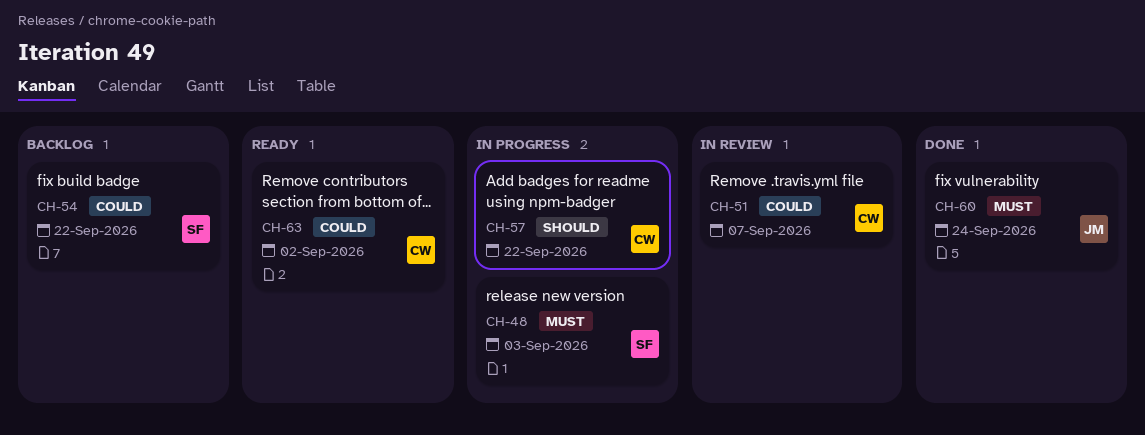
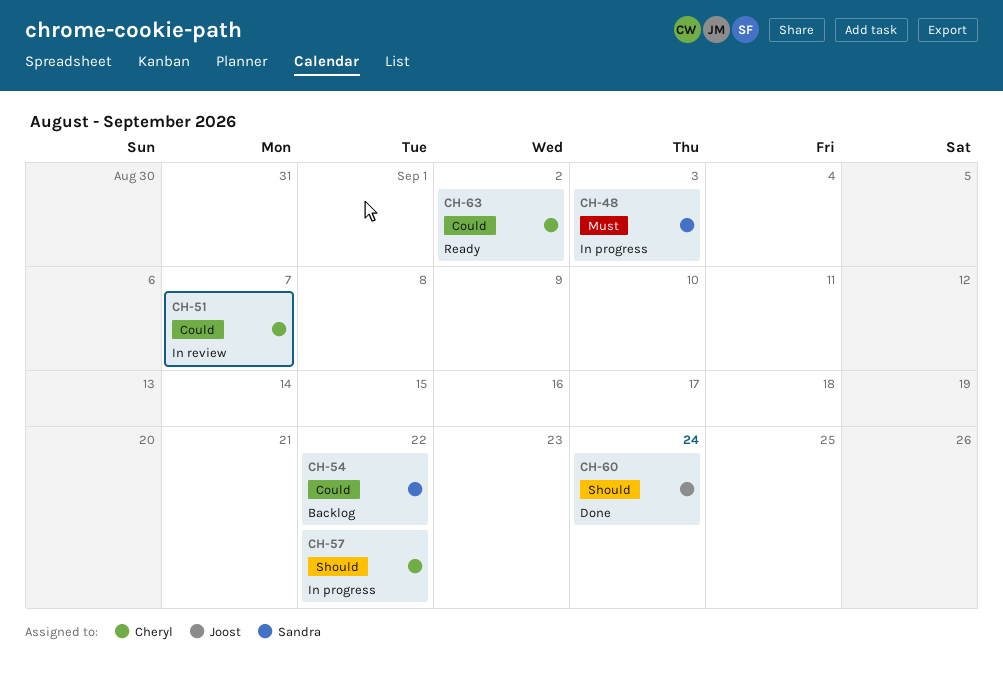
CH-60, priority: Must -> Should

